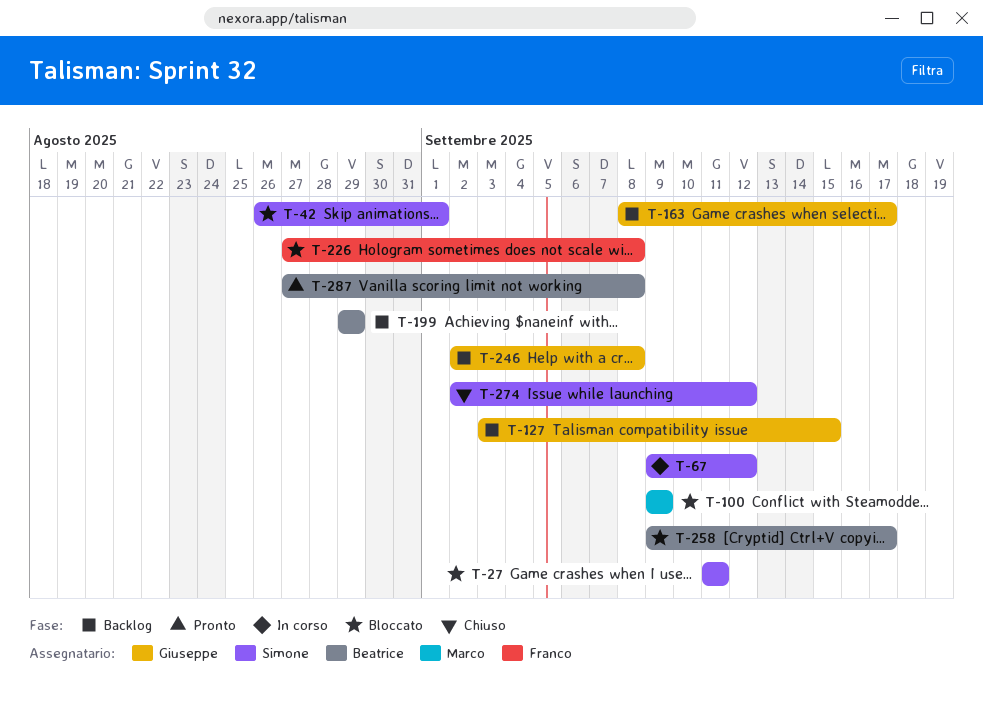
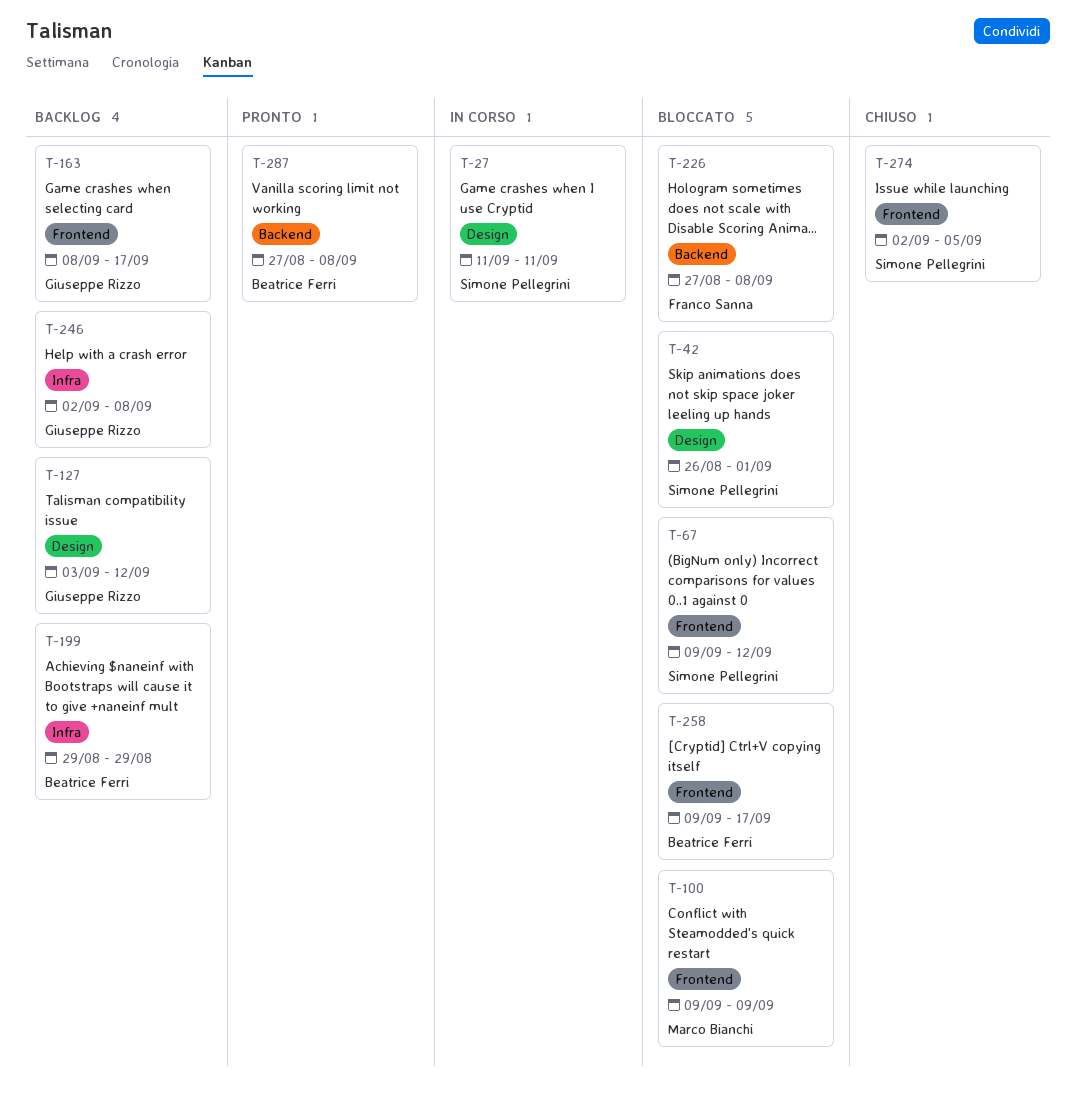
T-27, status: Bloccato -> In corso
T-67, status: In corso -> Bloccato
T-127, due: Sep 15 -> Sep 12
T-274, due: Sep 12 -> Sep 5

